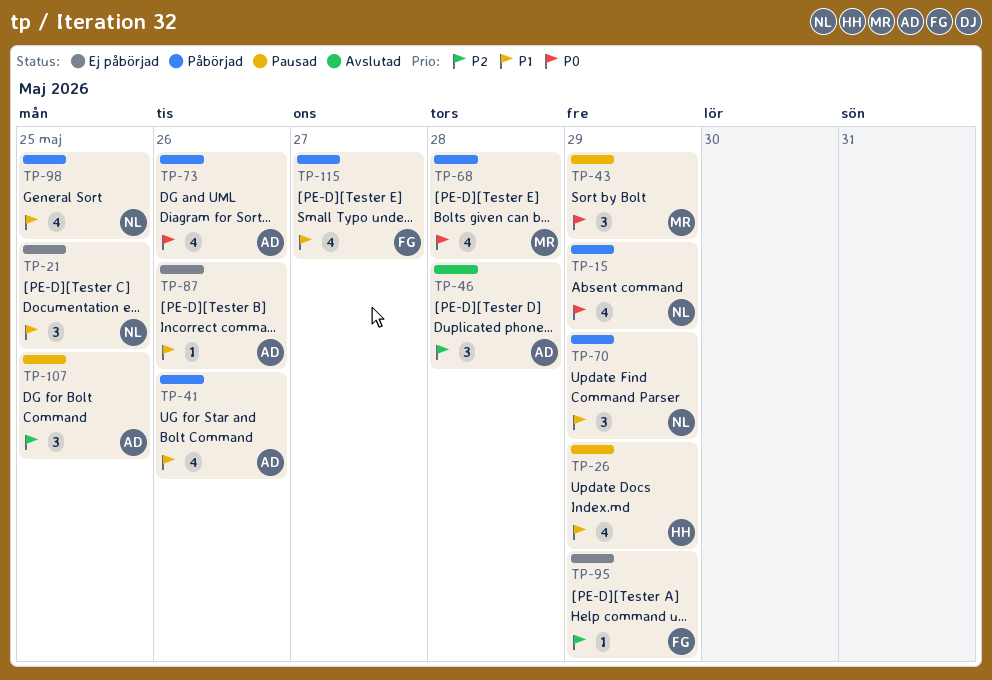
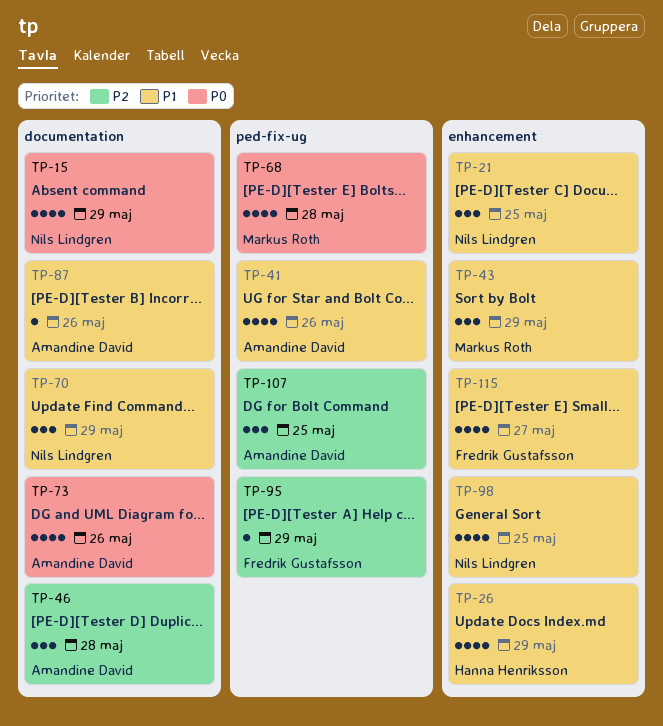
TP-43, priority: P0 -> P1

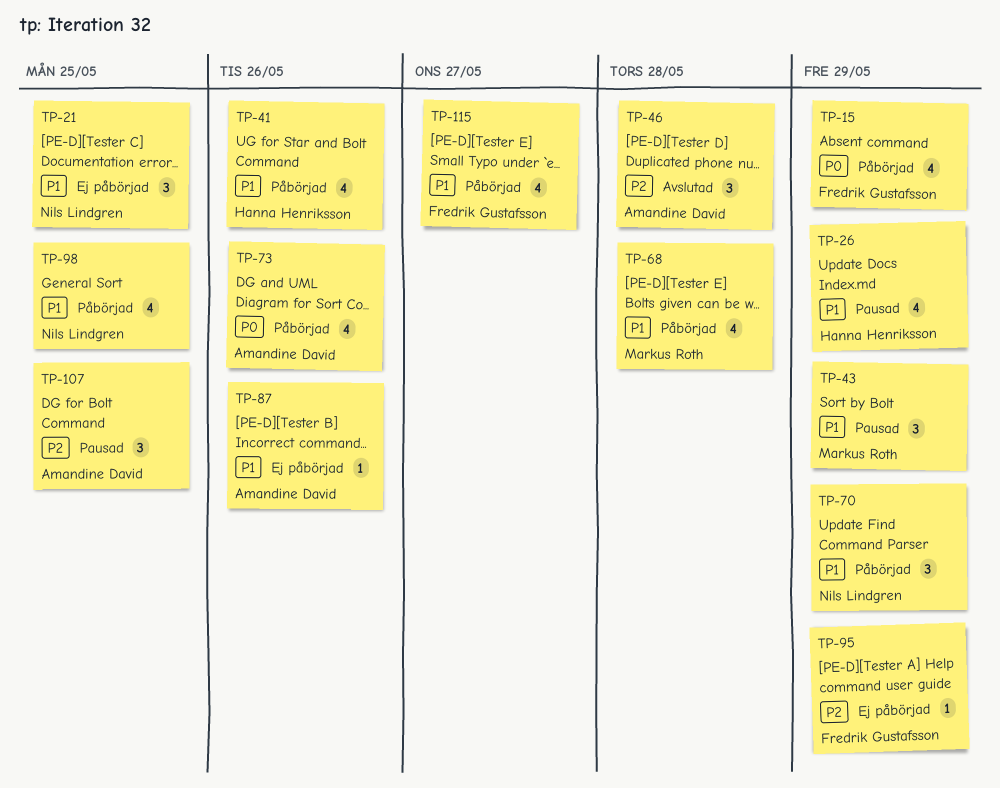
TP-15, owner: Nils Lindgren -> Fredrik Gustafsson
TP-41, owner: Amandine David -> Hanna Henriksson
TP-68, priority: P0 -> P1

